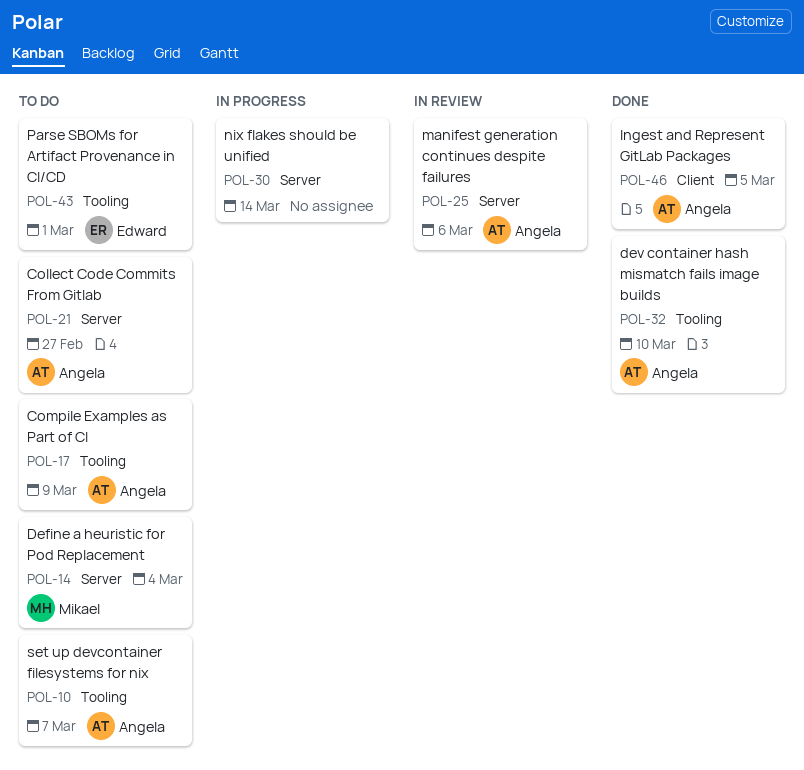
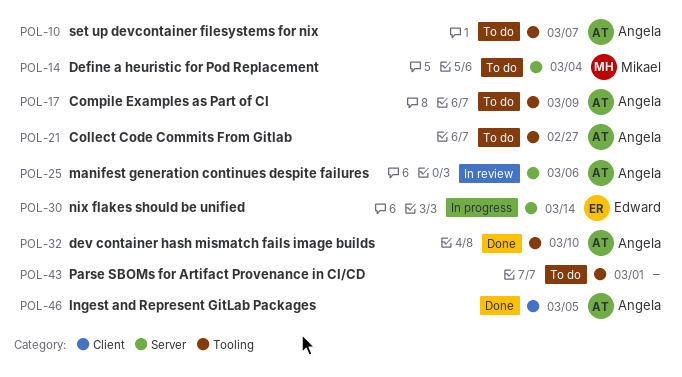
POL-21, label: Server -> Tooling
POL-30, owner: none -> Edward
POL-43, owner: Edward -> none

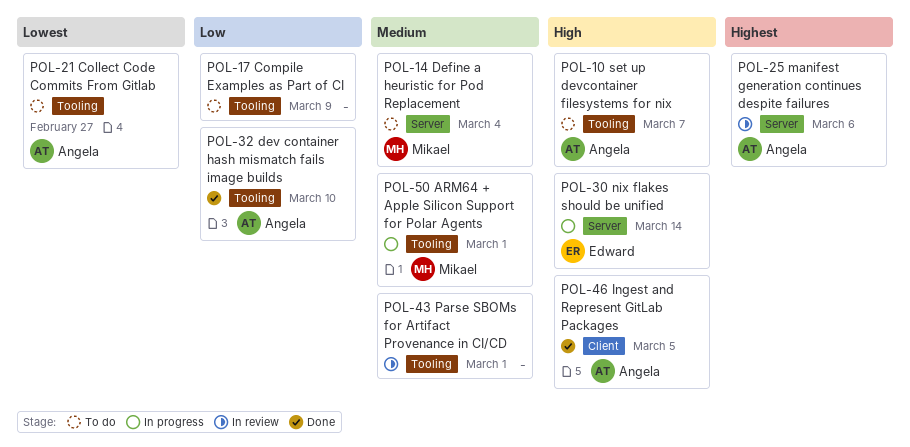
POL-17, owner: Angela -> none
POL-43, status: To do -> In review
POL-50: none -> present

